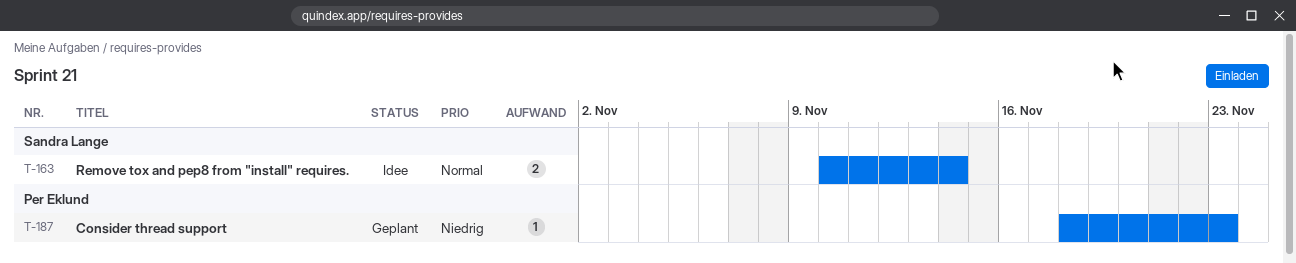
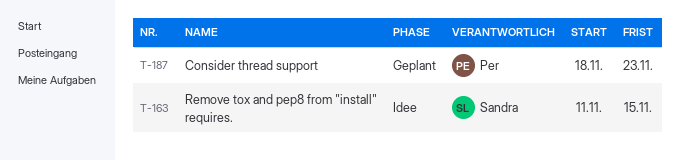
T-163, start: Nov 10 -> Nov 11
T-163, due: Nov 14 -> Nov 15

